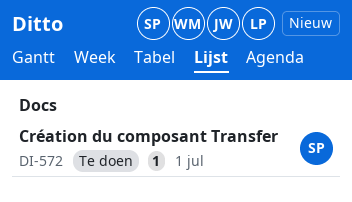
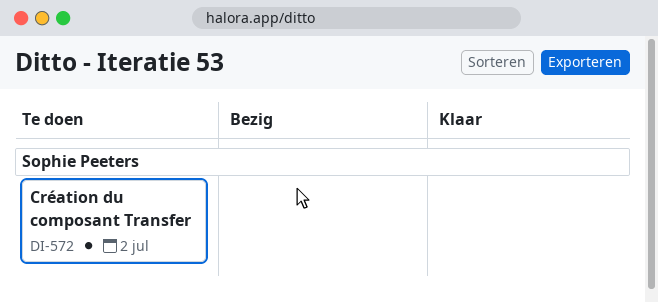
DI-572, due: Jul 1 -> Jul 2

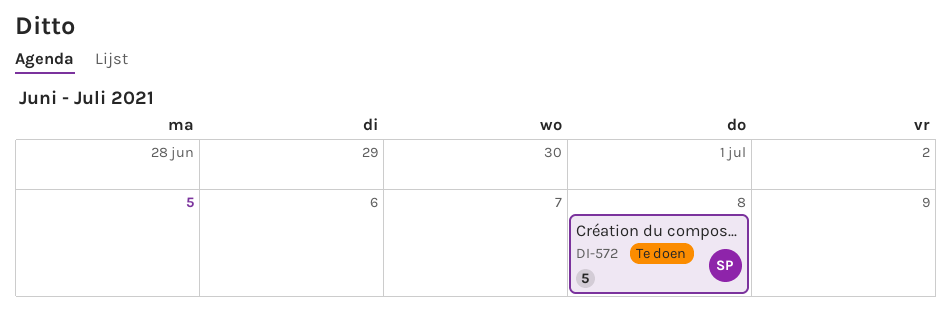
DI-572, estimate: 1 -> 5
DI-572, due: Jul 2 -> Jul 8

